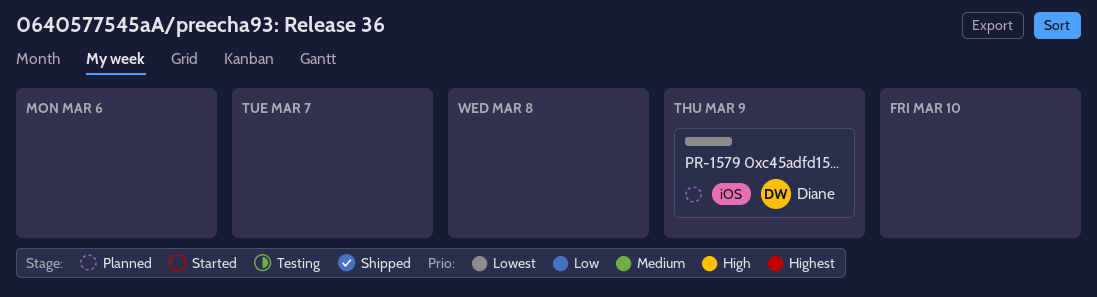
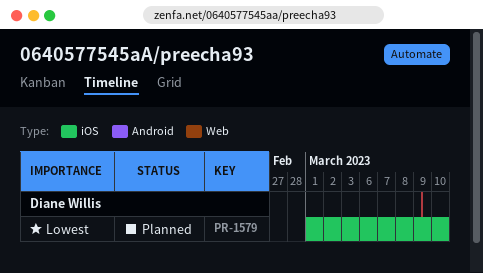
PR-1579, due: Mar 9 -> Mar 10

